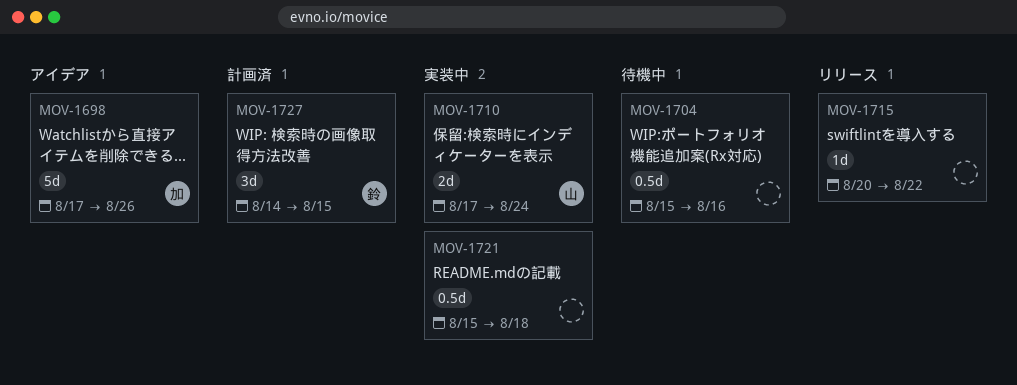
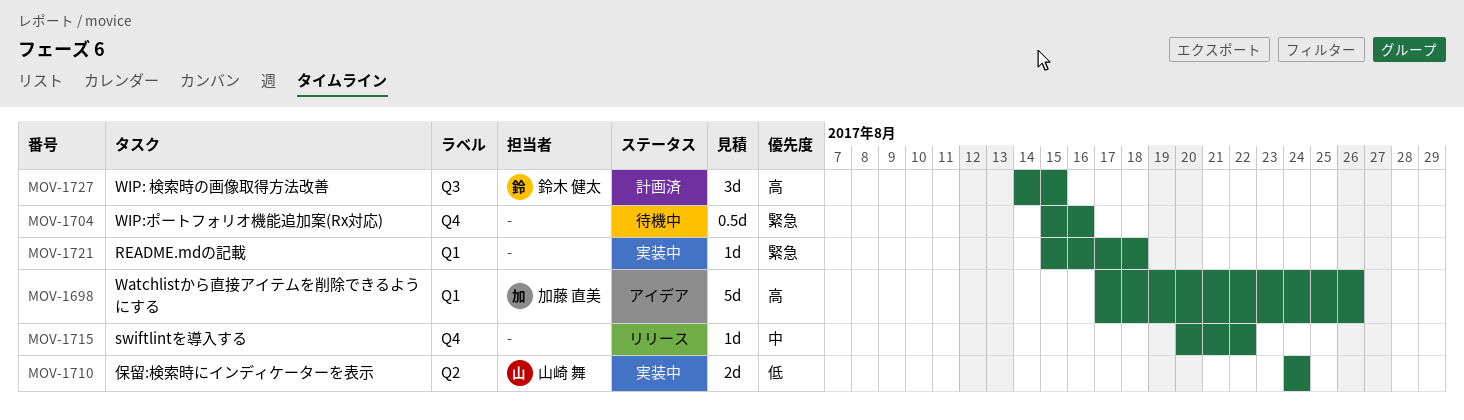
MOV-1710, start: Aug 17 -> Aug 24
MOV-1721, estimate: 0.5d -> 1d

